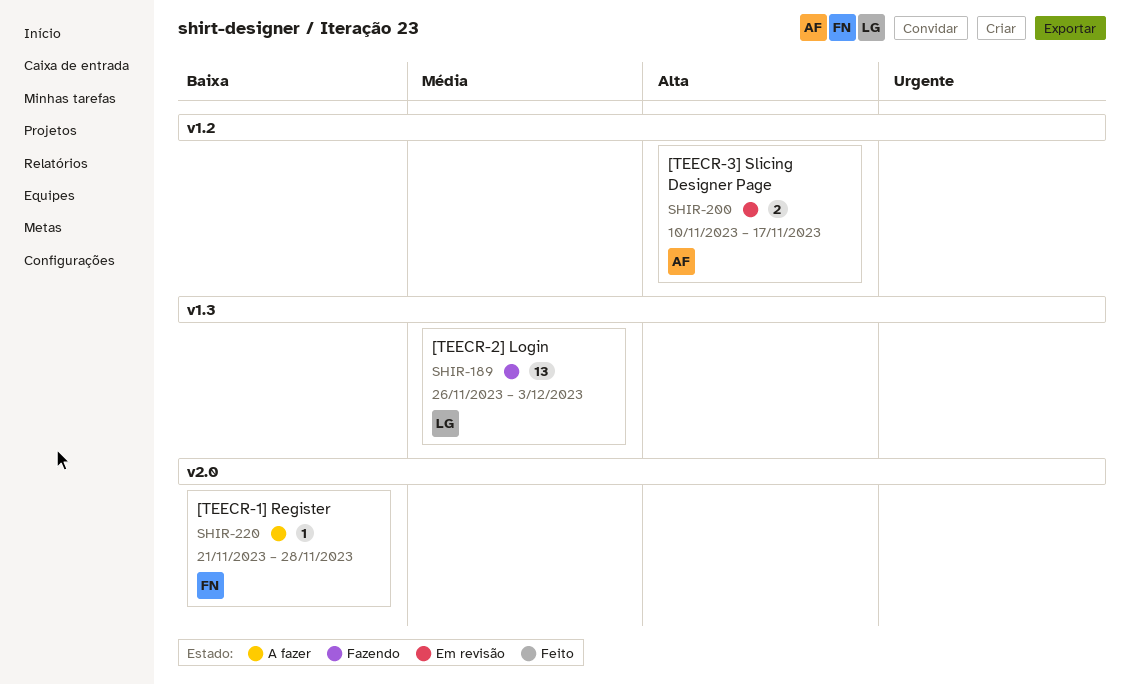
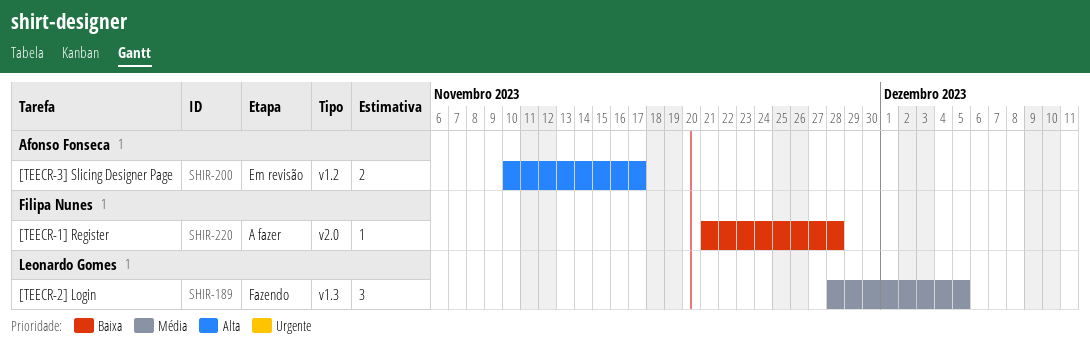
SHIR-189, estimate: 13 -> 3
SHIR-189, start: Nov 26 -> Nov 28
SHIR-189, due: Dec 3 -> Dec 5

